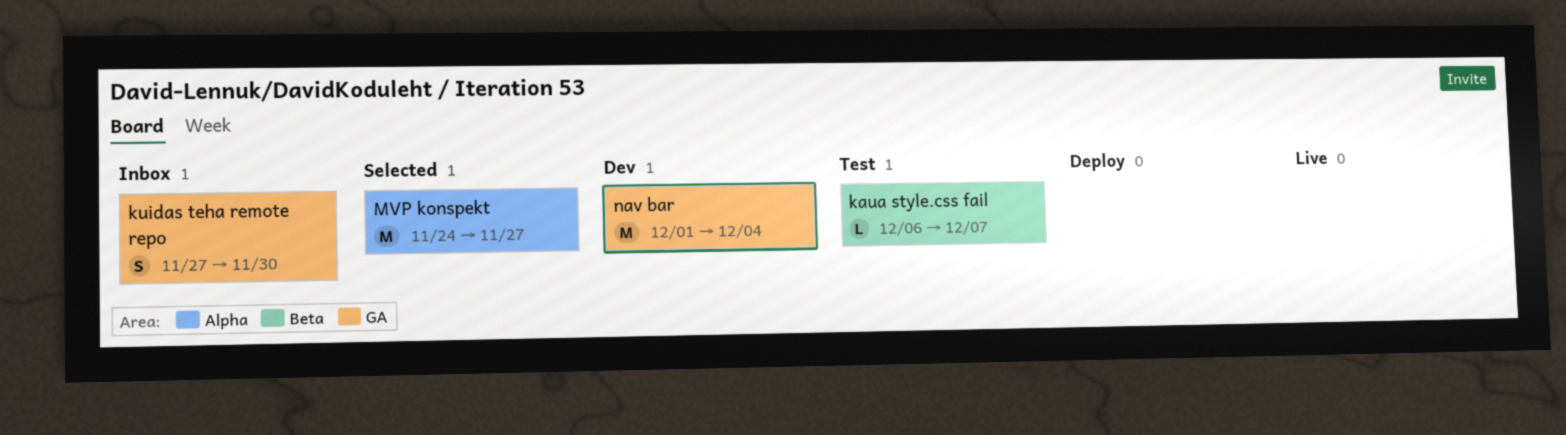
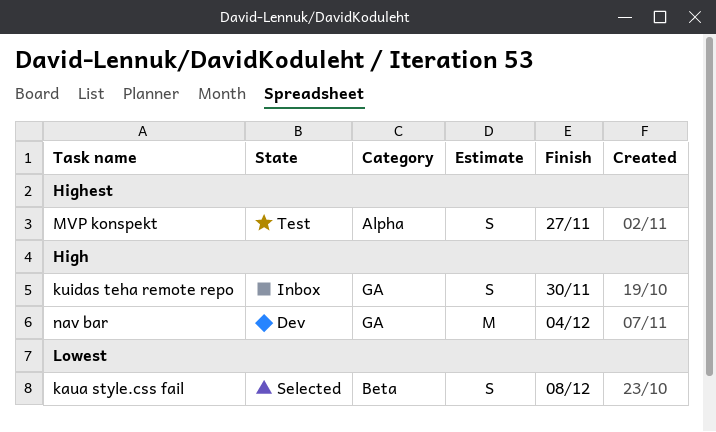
kaua style.css fail, status: Test -> Selected
kaua style.css fail, estimate: L -> S
kaua style.css fail, due: Dec 7 -> Dec 8
MVP konspekt, status: Selected -> Test
MVP konspekt, estimate: M -> S

